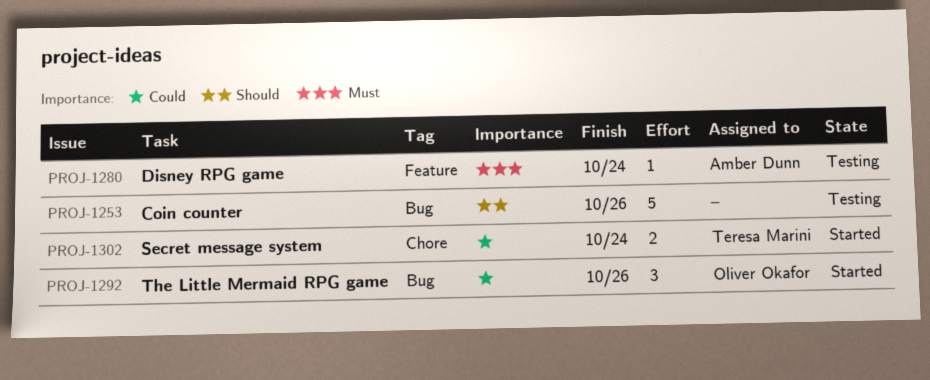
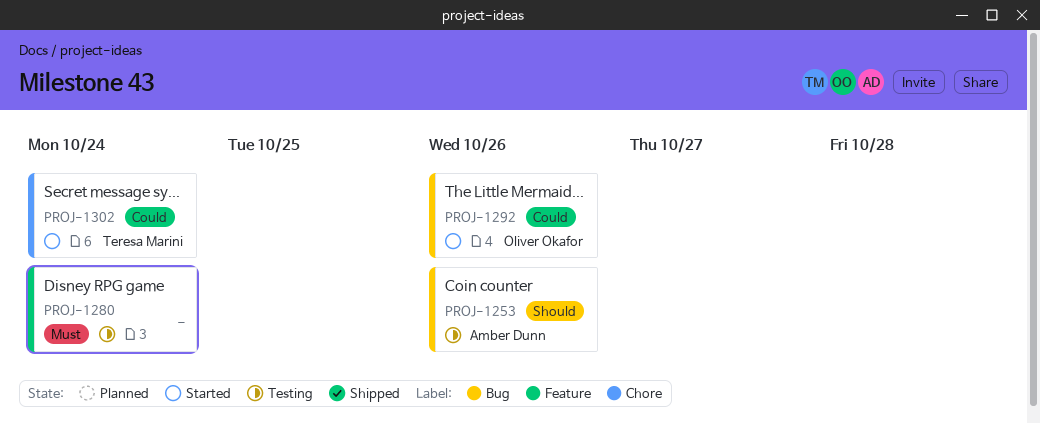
PROJ-1253, owner: none -> Amber Dunn
PROJ-1280, owner: Amber Dunn -> none

